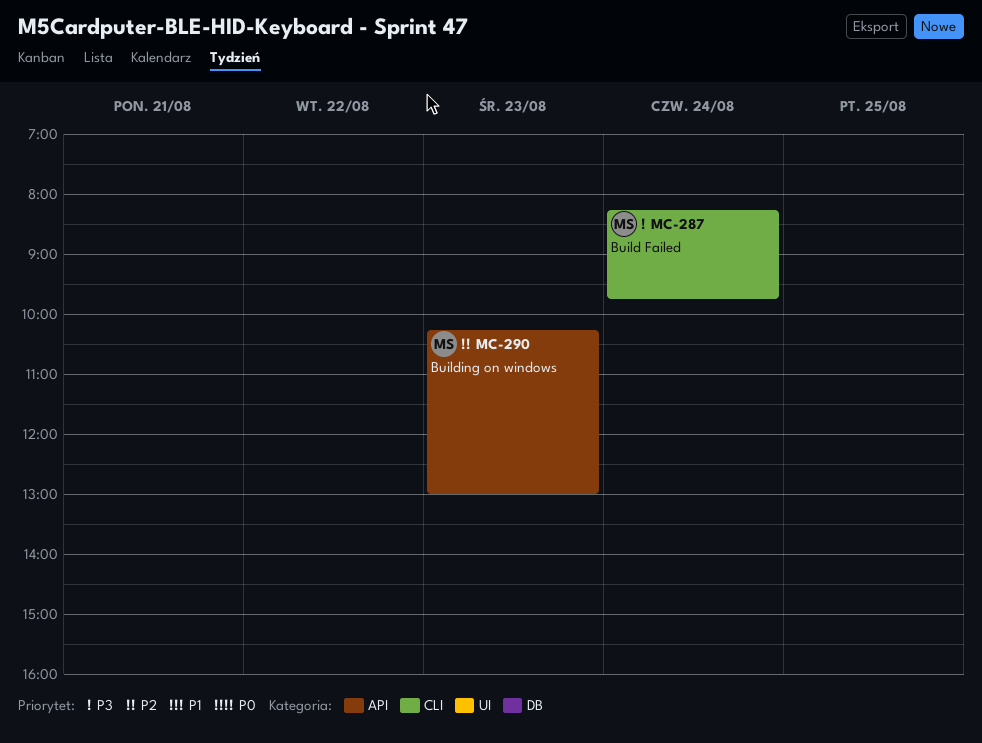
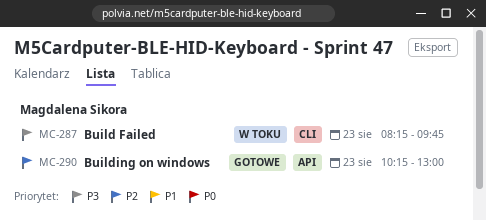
MC-287, day: Aug 24 -> Aug 23

